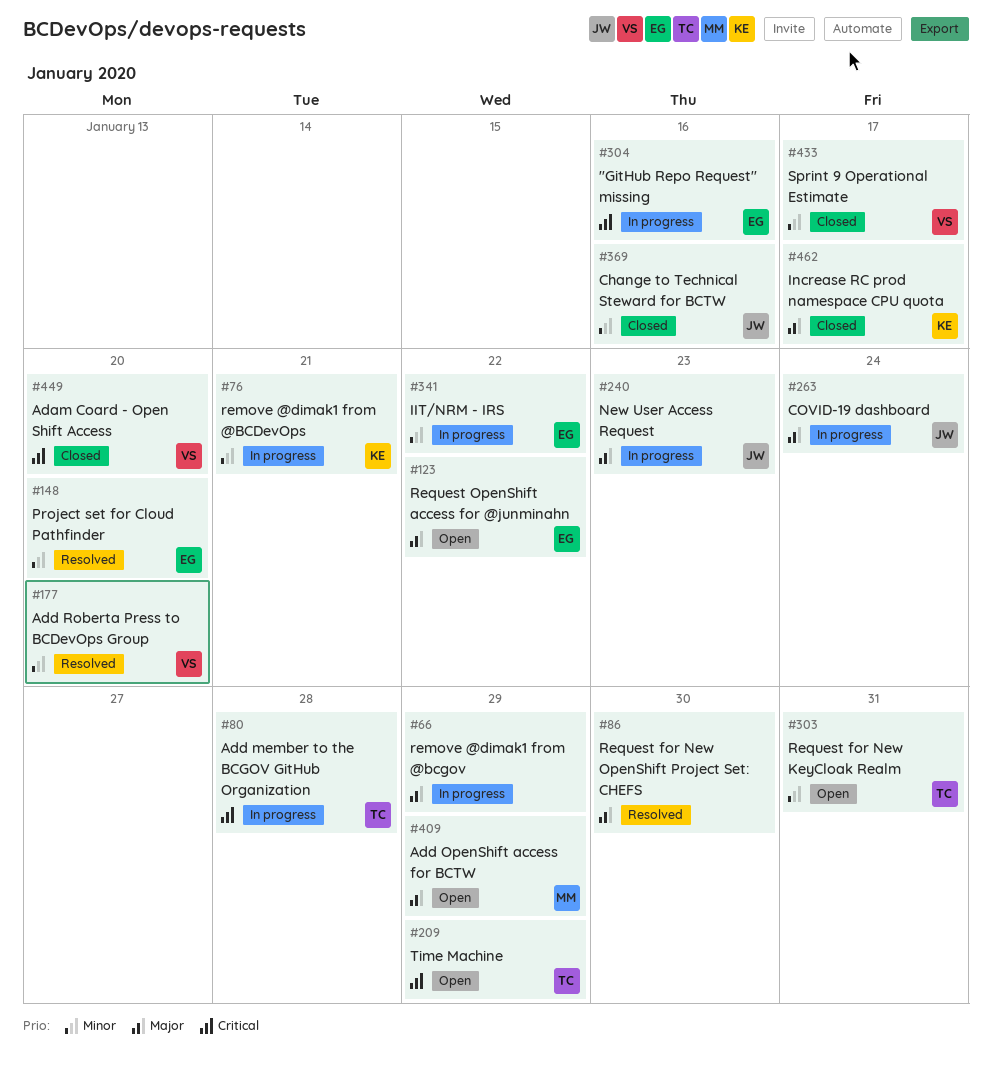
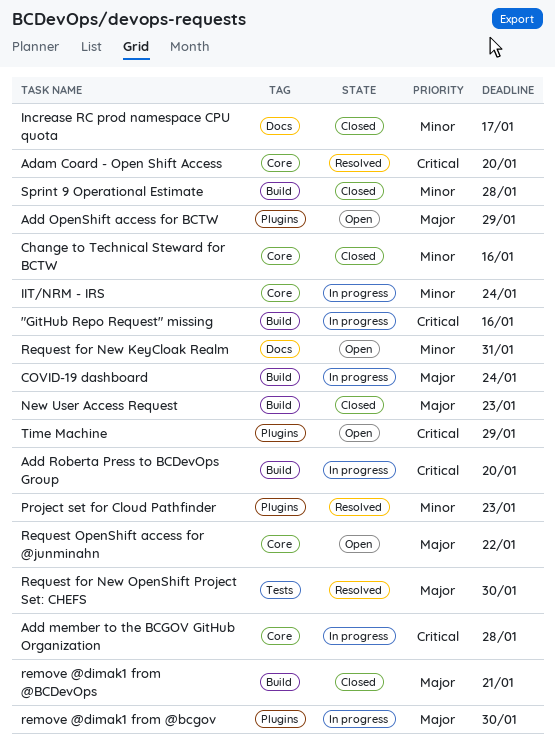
Adam Coard - Open Shift Access, status: Closed -> Resolved
Add Roberta Press to BCDevOps Group, status: Resolved -> In progress
Add Roberta Press to BCDevOps Group, priority: Minor -> Critical
IIT/NRM - IRS, due: Jan 22 -> Jan 24
Increase RC prod namespace CPU quota, priority: Major -> Minor
New User Access Request, status: In progress -> Closed
Project set for Cloud Pathfinder, due: Jan 20 -> Jan 23
remove @dimak1 from @BCDevOps, status: In progress -> Closed
remove @dimak1 from @BCDevOps, priority: Minor -> Major
remove @dimak1 from @bcgov, due: Jan 29 -> Jan 30
Sprint 9 Operational Estimate, due: Jan 17 -> Jan 28

